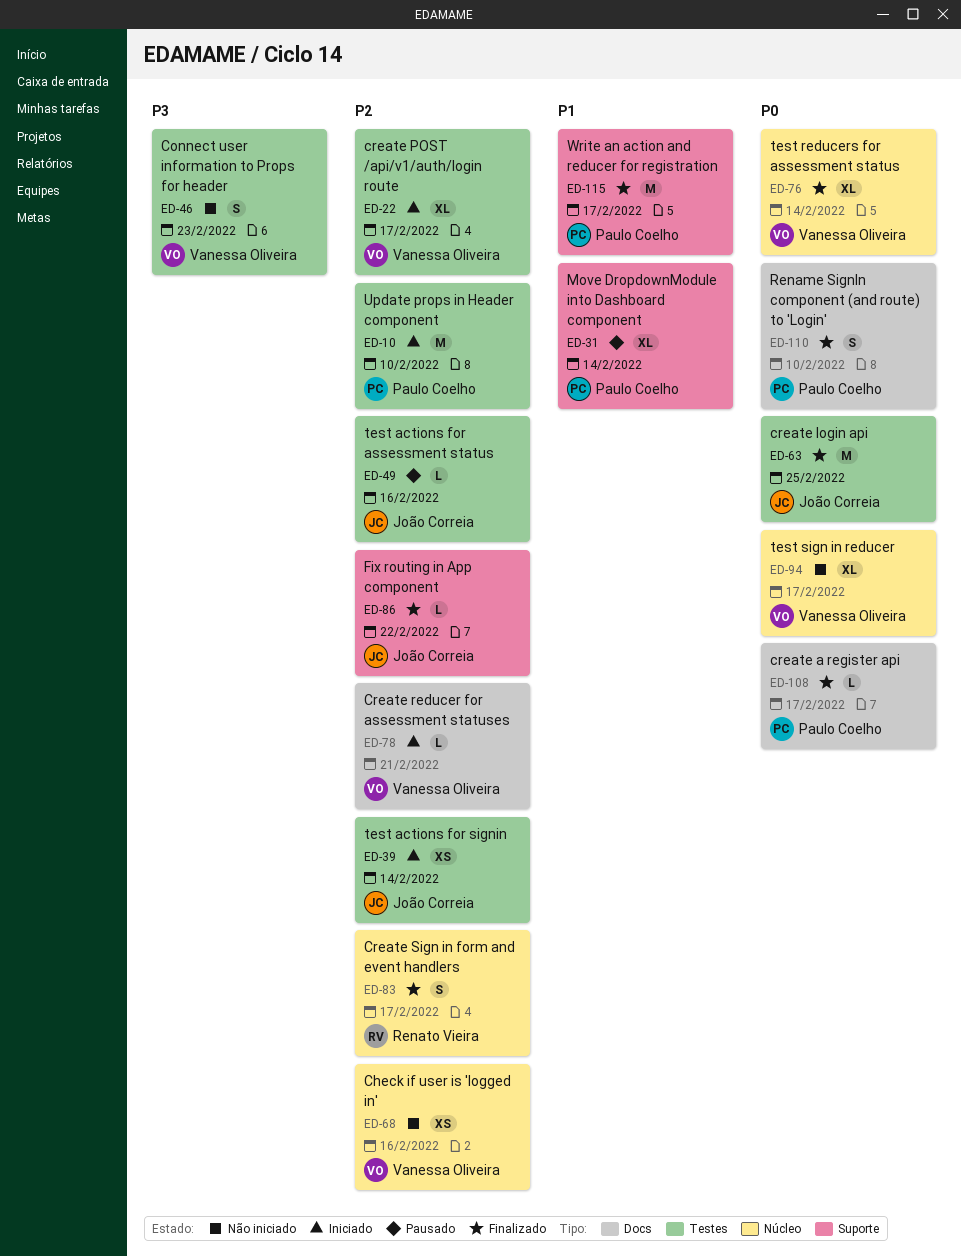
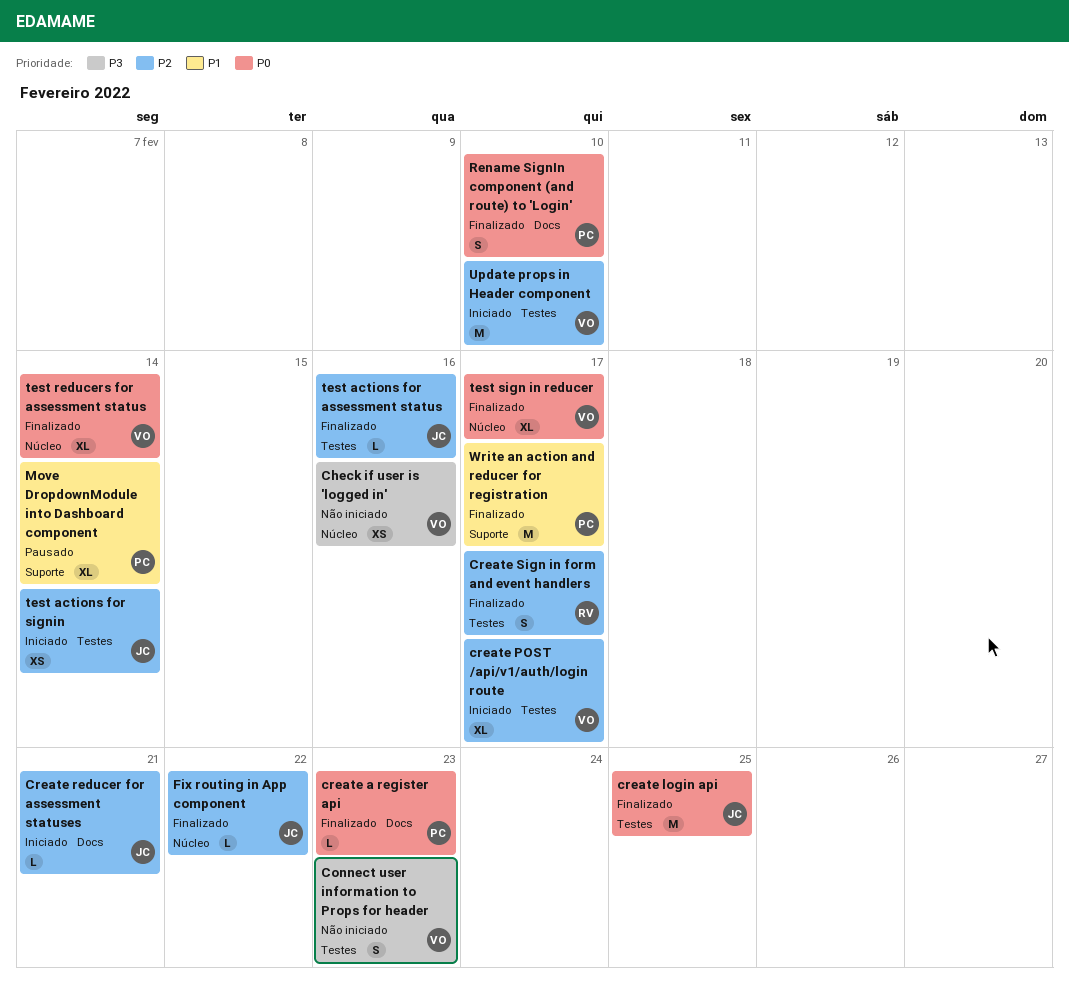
Check if user is 'logged in', priority: P2 -> P3
create a register api, due: Feb 17 -> Feb 23
Create reducer for assessment statuses, owner: Vanessa Oliveira -> João Correia
Create Sign in form and event handlers, label: Núcleo -> Testes
Fix routing in App component, label: Suporte -> Núcleo
test actions for assessment status, status: Pausado -> Finalizado
test sign in reducer, status: Não iniciado -> Finalizado
Update props in Header component, owner: Paulo Coelho -> Vanessa Oliveira

